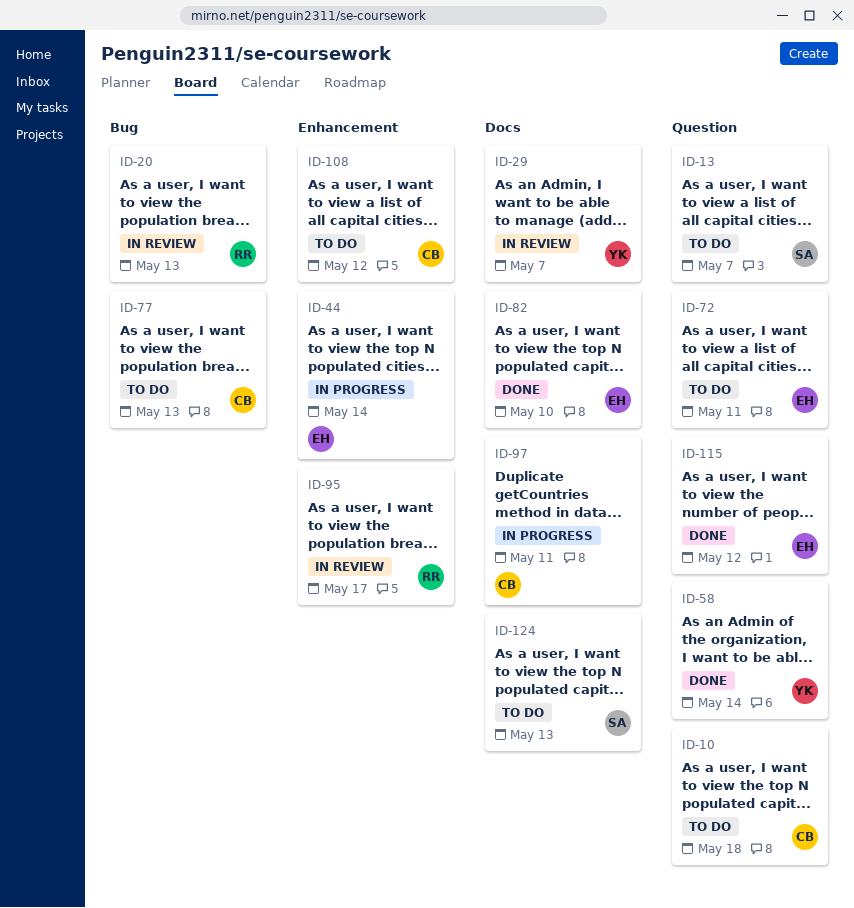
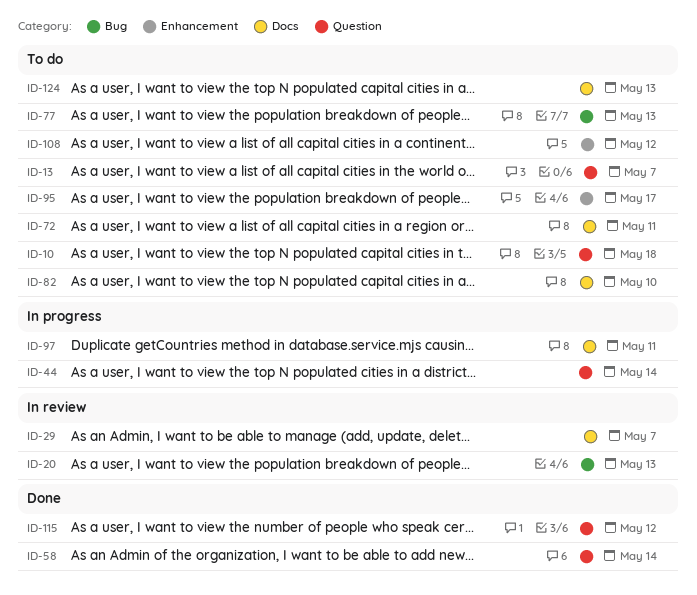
ID-44, label: Enhancement -> Question
ID-72, label: Question -> Docs
ID-82, status: Done -> To do
ID-95, status: In review -> To do

